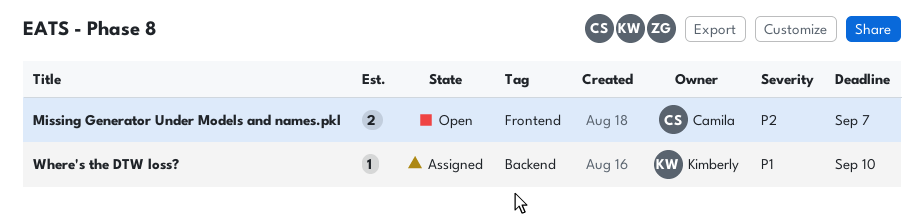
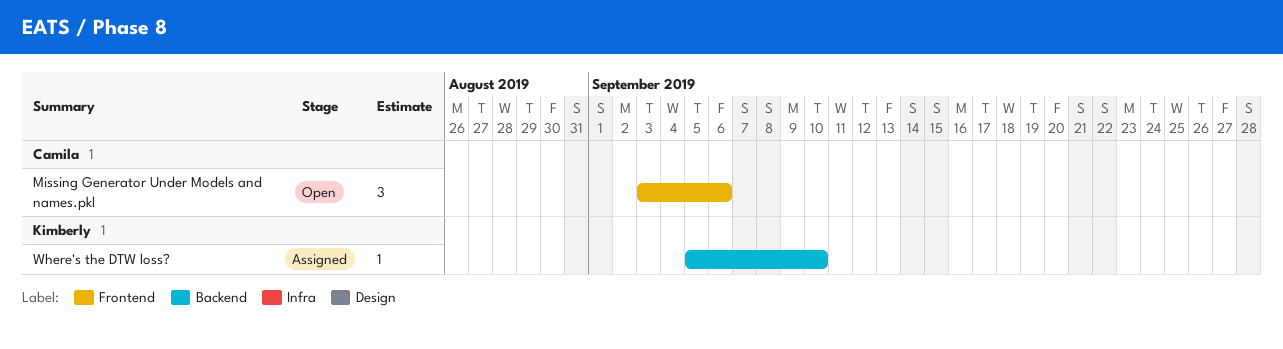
Missing Generator Under Models and names.pkl, estimate: 2 -> 3
Missing Generator Under Models and names.pkl, due: Sep 7 -> Sep 6

